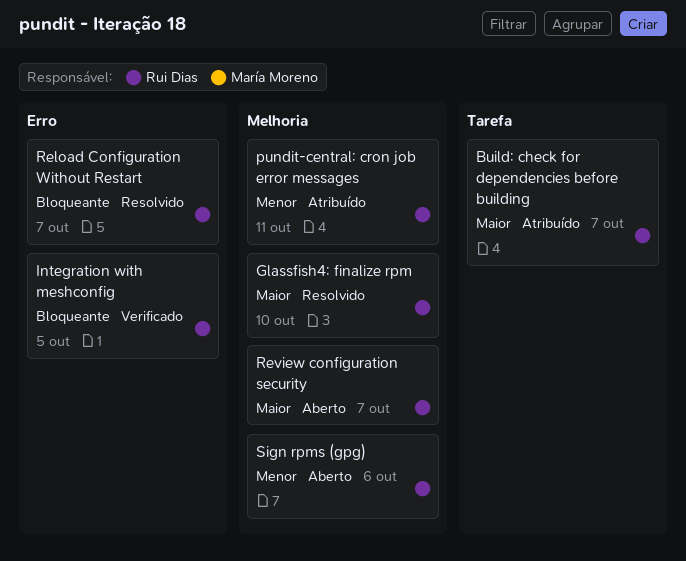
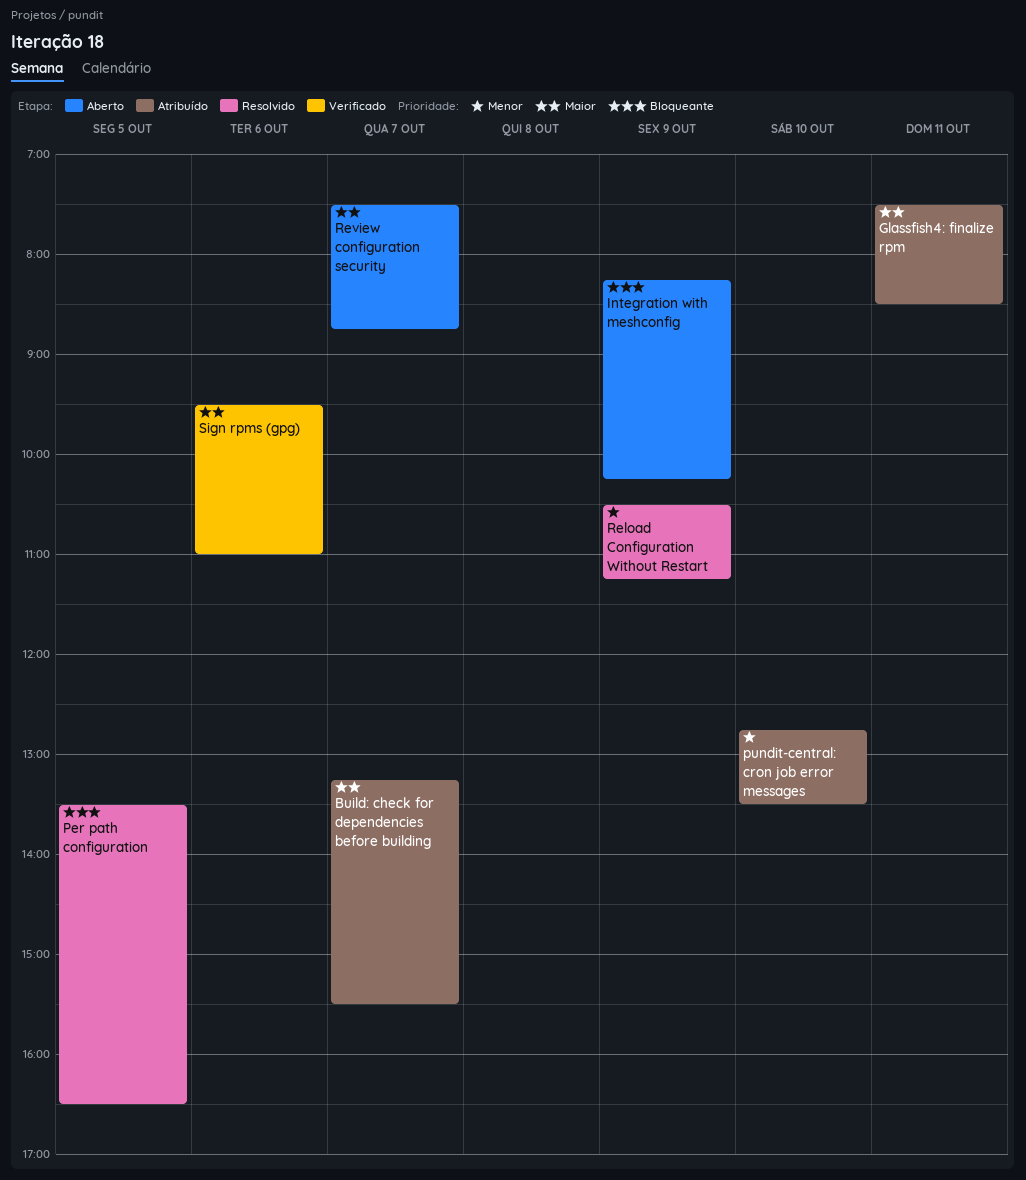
Glassfish4: finalize rpm, status: Resolvido -> Atribuído
Glassfish4: finalize rpm, day: Oct 10 -> Oct 11
Integration with meshconfig, status: Verificado -> Aberto
Integration with meshconfig, day: Oct 5 -> Oct 9
Per path configuration: none -> present
pundit-central: cron job error messages, day: Oct 11 -> Oct 10
Reload Configuration Without Restart, priority: Bloqueante -> Menor
Reload Configuration Without Restart, day: Oct 7 -> Oct 9
Sign rpms (gpg), status: Aberto -> Verificado
Sign rpms (gpg), priority: Menor -> Maior

